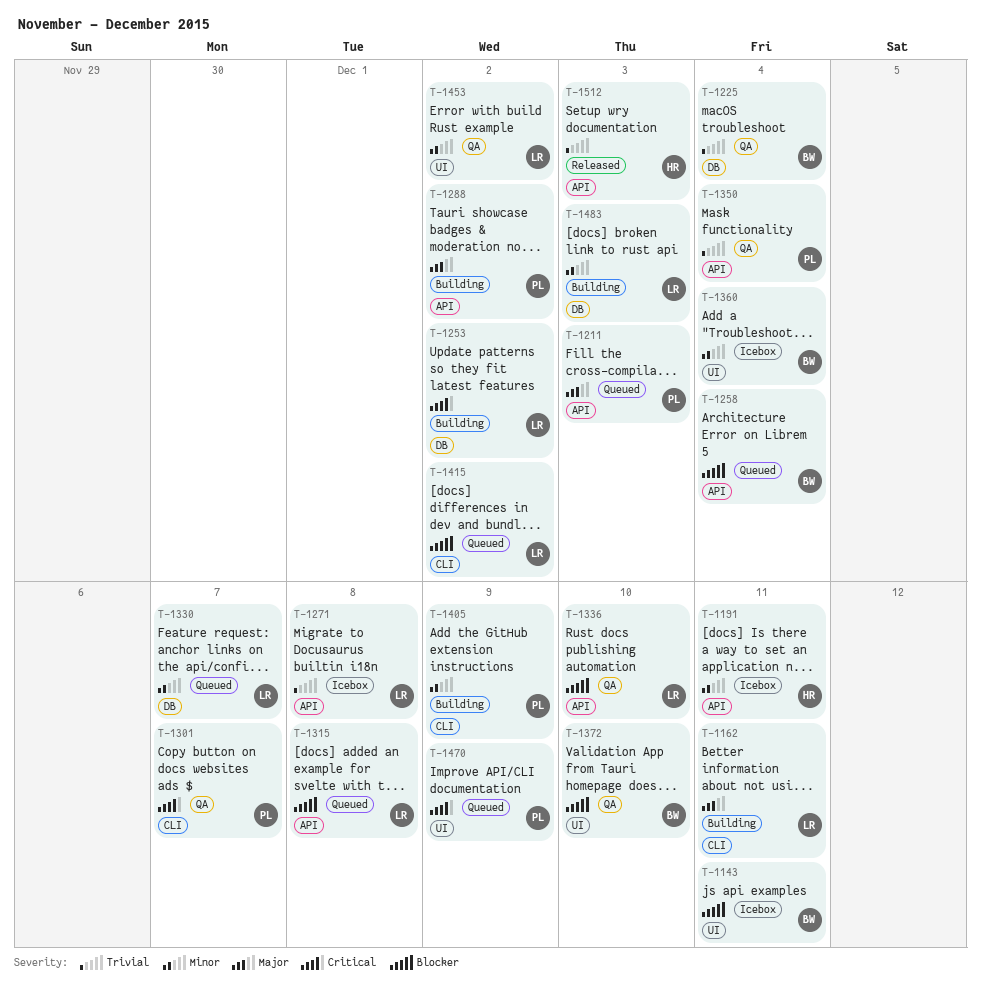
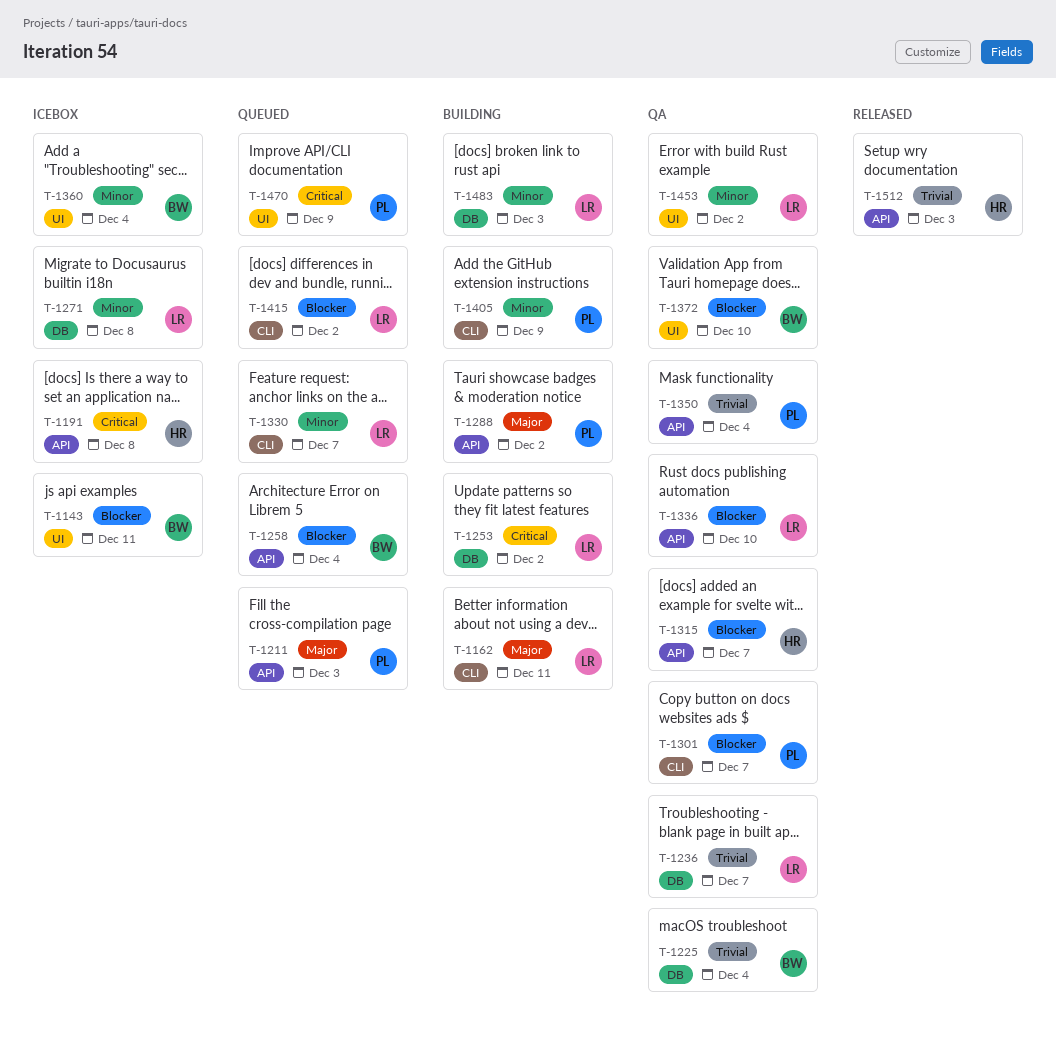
T-1191, priority: Minor -> Critical
T-1191, due: Dec 11 -> Dec 8
T-1236: none -> present
T-1271, priority: Trivial -> Minor
T-1271, label: API -> DB
T-1301, priority: Critical -> Blocker
T-1315, status: Queued -> QA
T-1315, owner: LR -> HR
T-1315, due: Dec 8 -> Dec 7
T-1330, label: DB -> CLI

